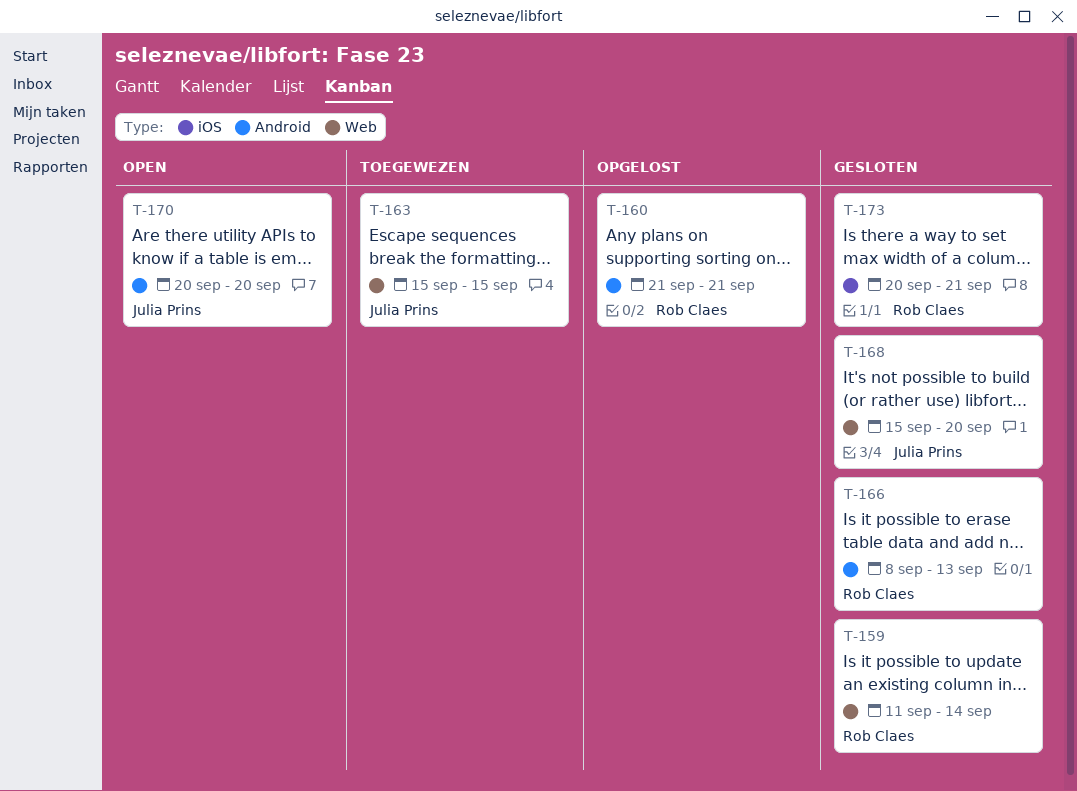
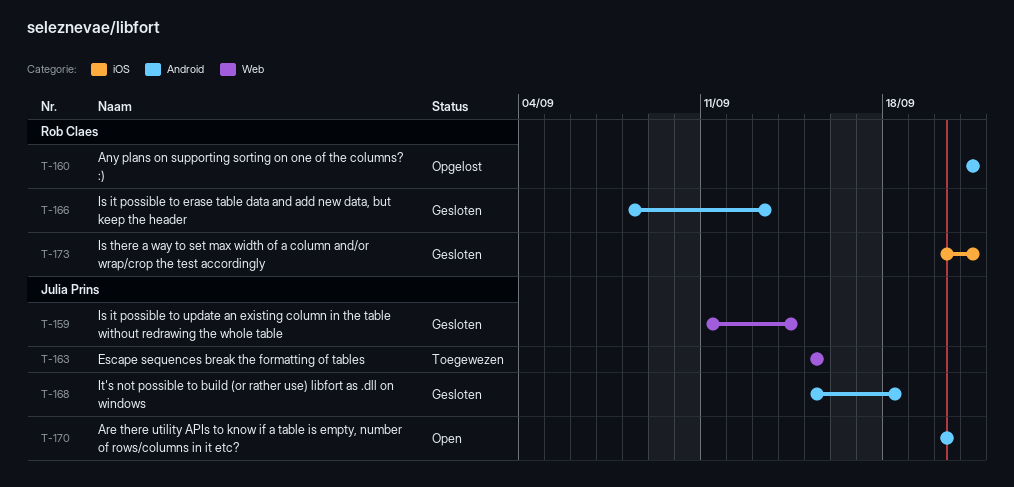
T-159, owner: Rob Claes -> Julia Prins
T-168, label: Web -> Android
T-168, due: Sep 20 -> Sep 18

